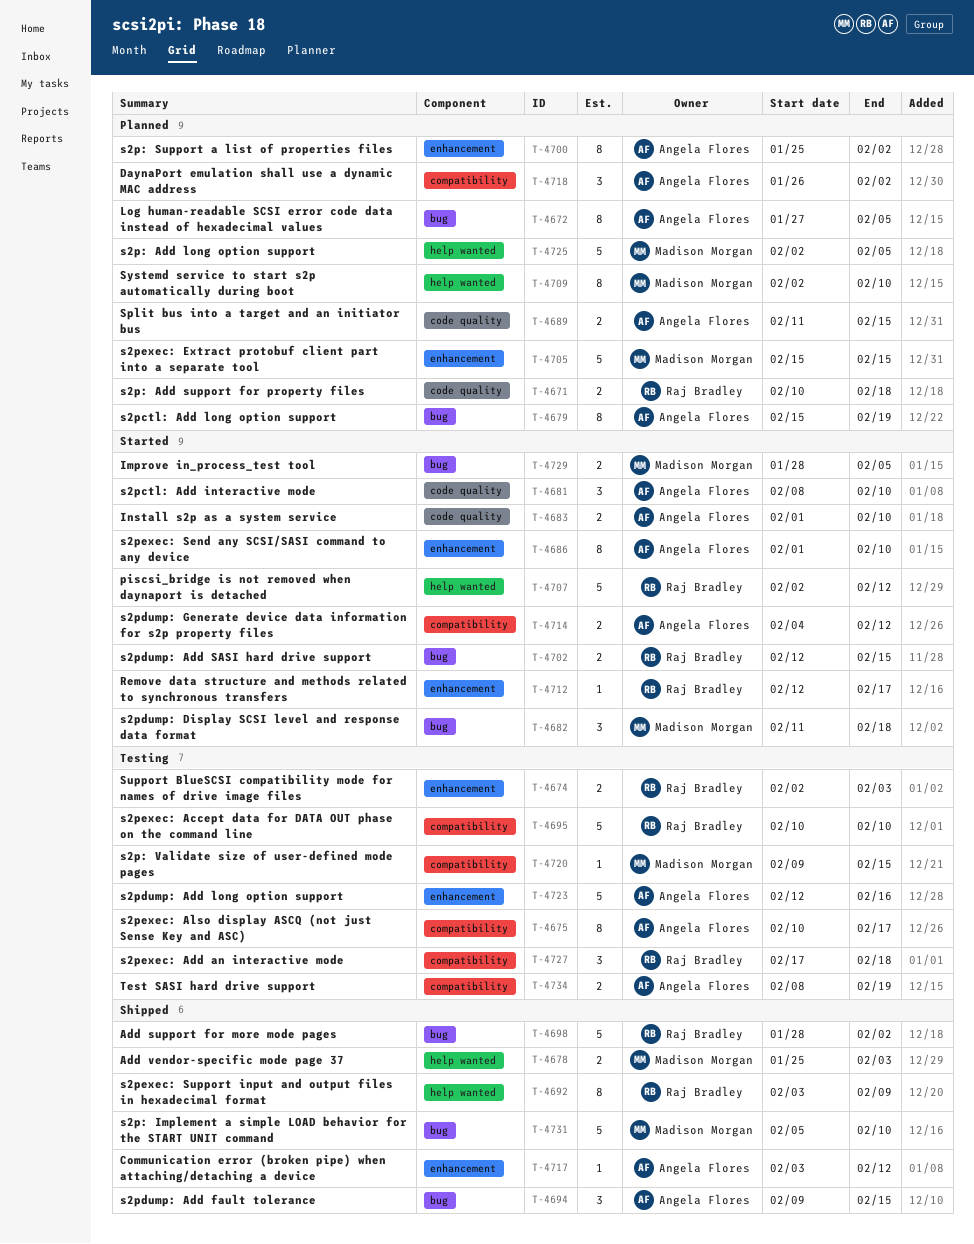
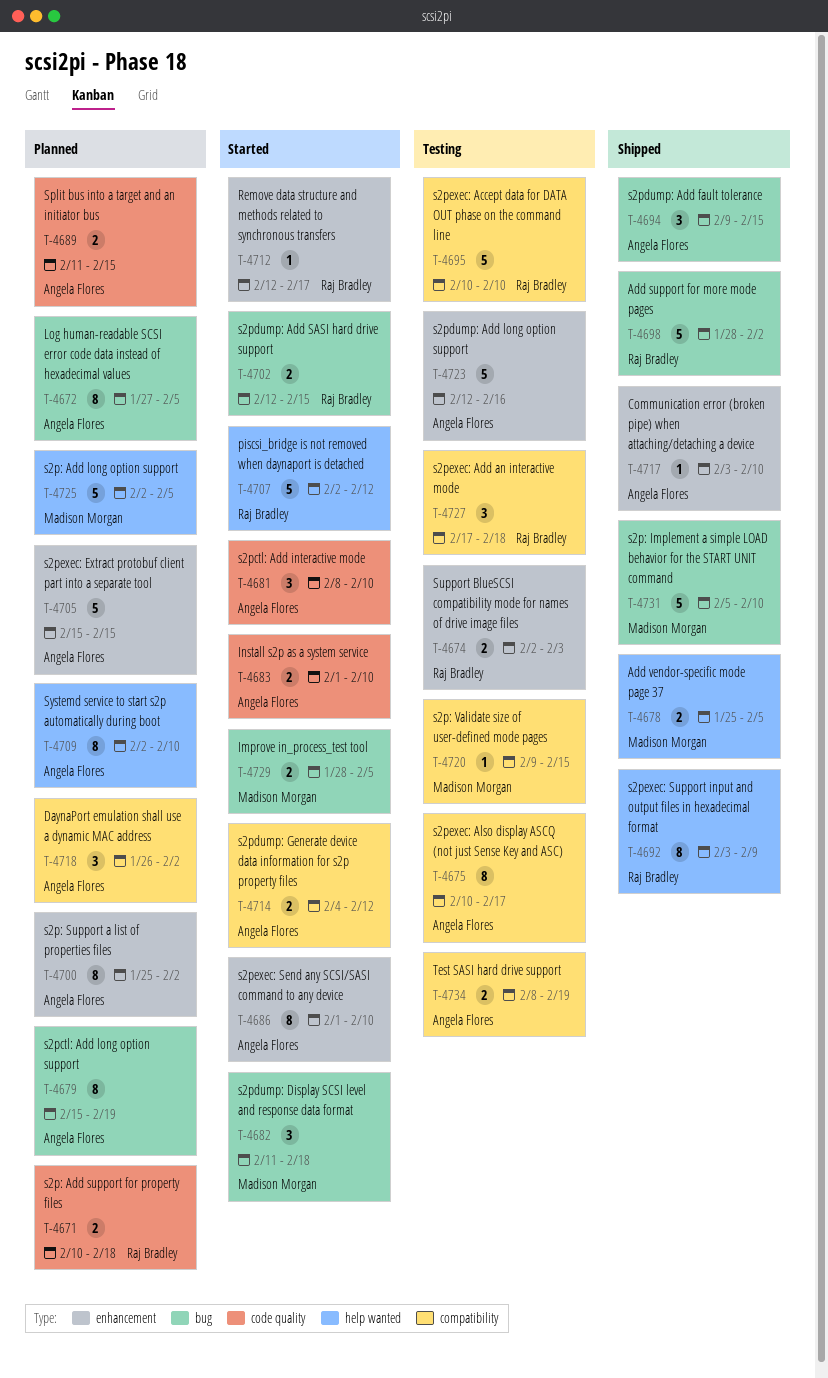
T-4678, due: Feb 3 -> Feb 5
T-4705, owner: Madison Morgan -> Angela Flores
T-4709, owner: Madison Morgan -> Angela Flores
T-4717, due: Feb 12 -> Feb 10

